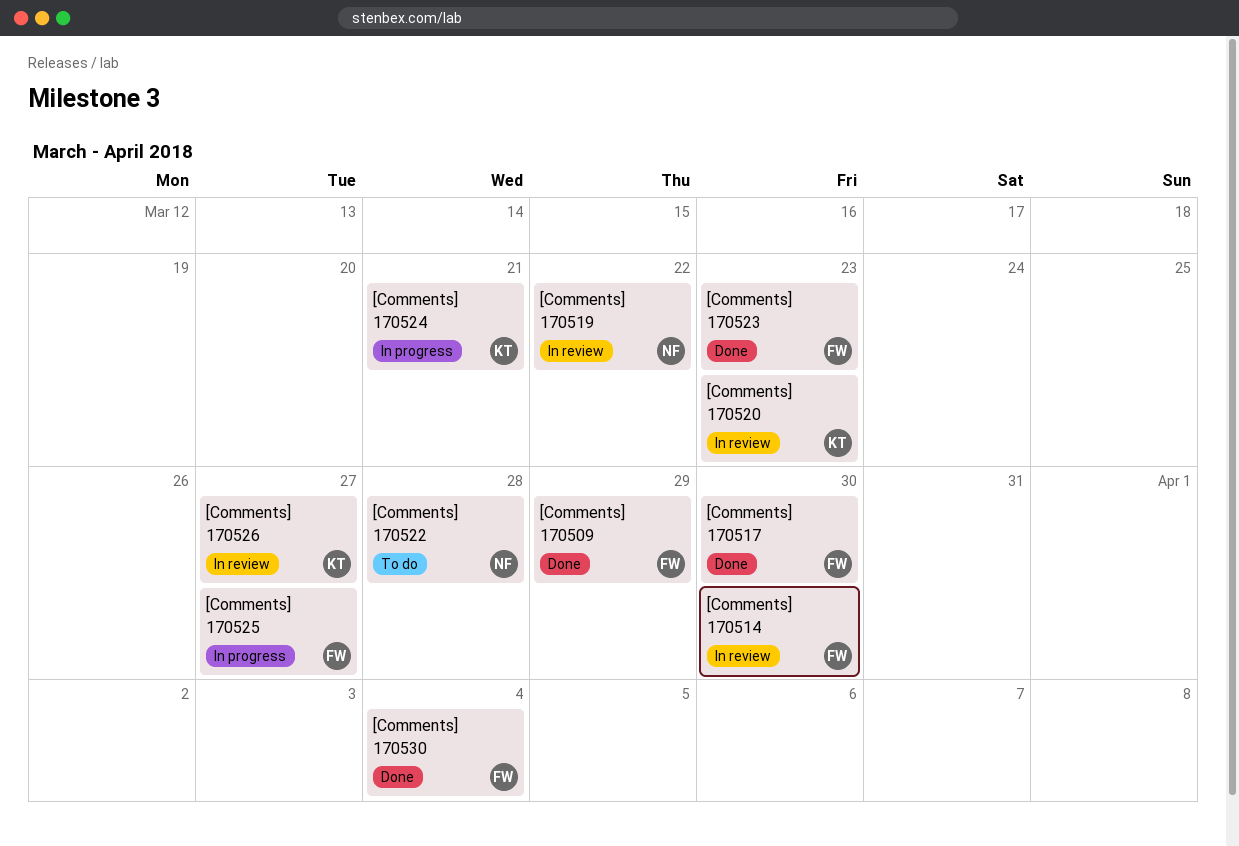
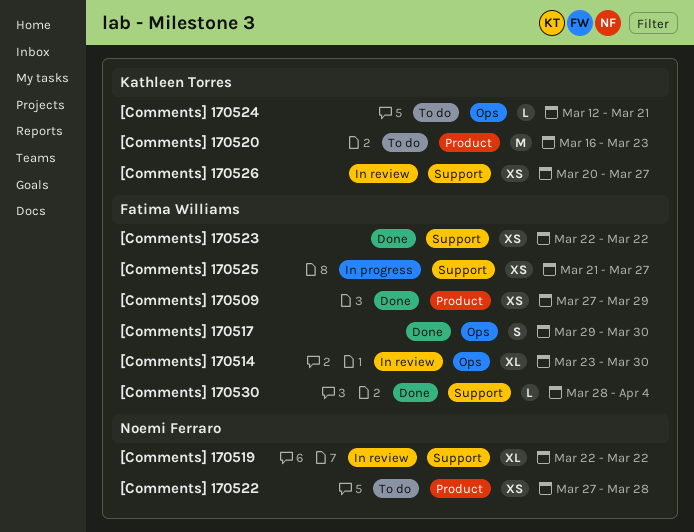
[Comments] 170520, status: In review -> To do
[Comments] 170523, due: Mar 23 -> Mar 22
[Comments] 170524, status: In progress -> To do

